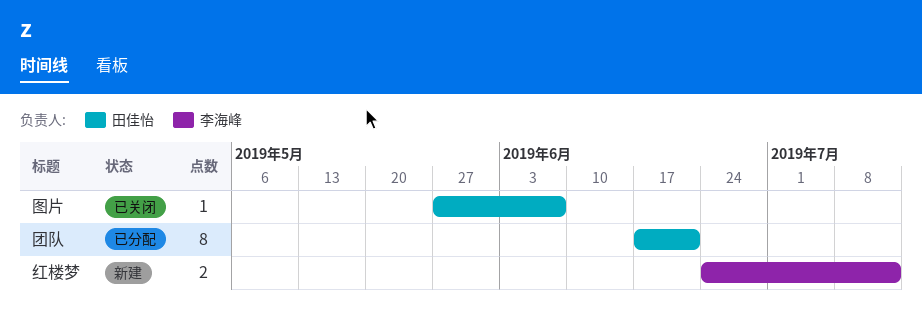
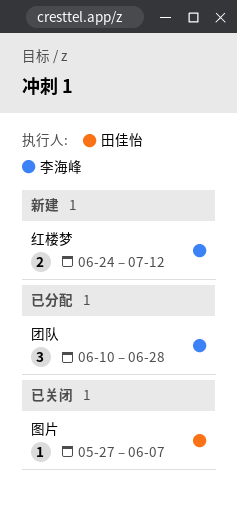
团队, owner: 田佳怡 -> 李海峰
团队, estimate: 8 -> 3
团队, start: Jun 17 -> Jun 10
团队, due: Jun 21 -> Jun 28

